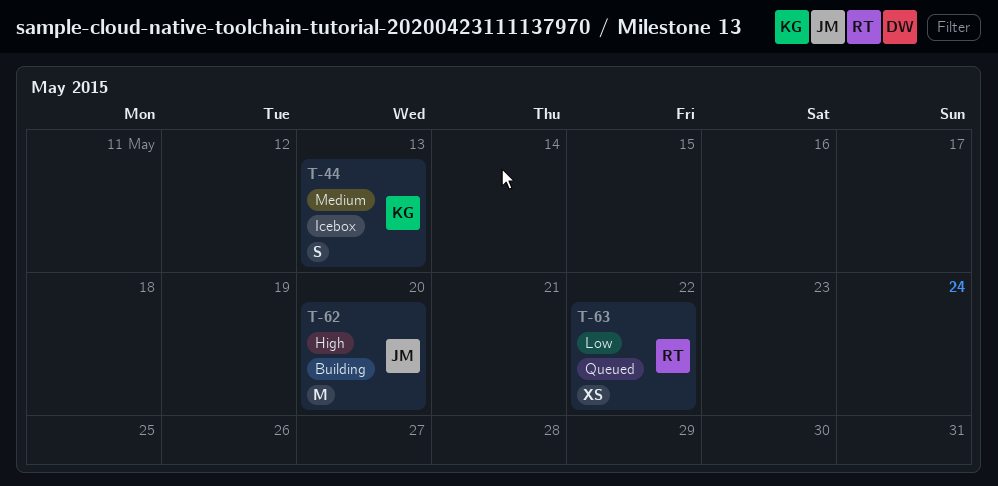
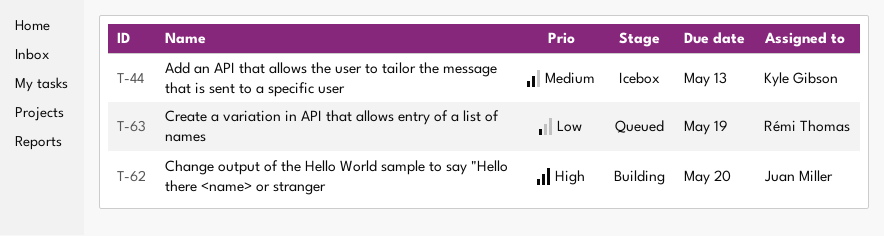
T-63, due: May 22 -> May 19

